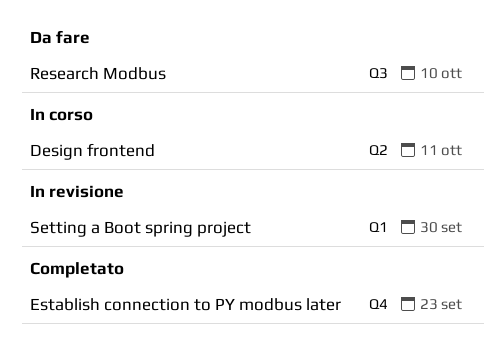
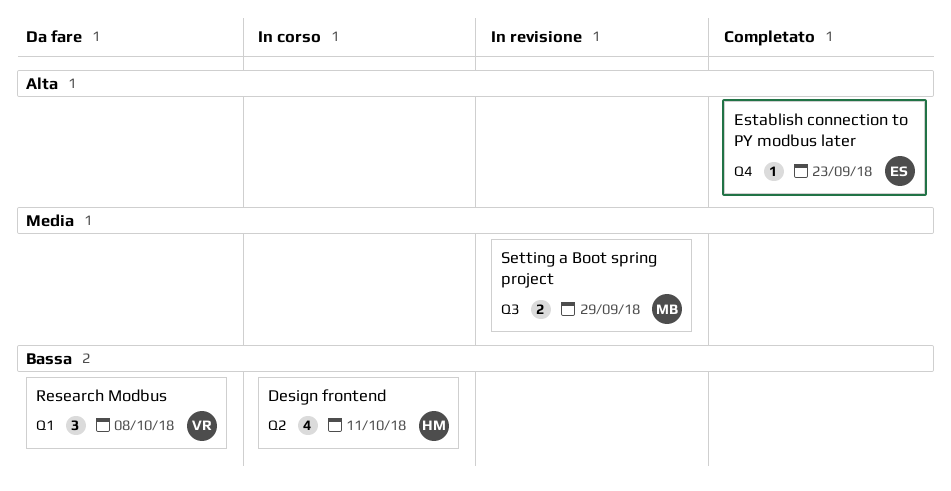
Research Modbus, label: Q3 -> Q1
Research Modbus, due: Oct 10 -> Oct 8
Setting a Boot spring project, label: Q1 -> Q3
Setting a Boot spring project, due: Sep 30 -> Sep 29

